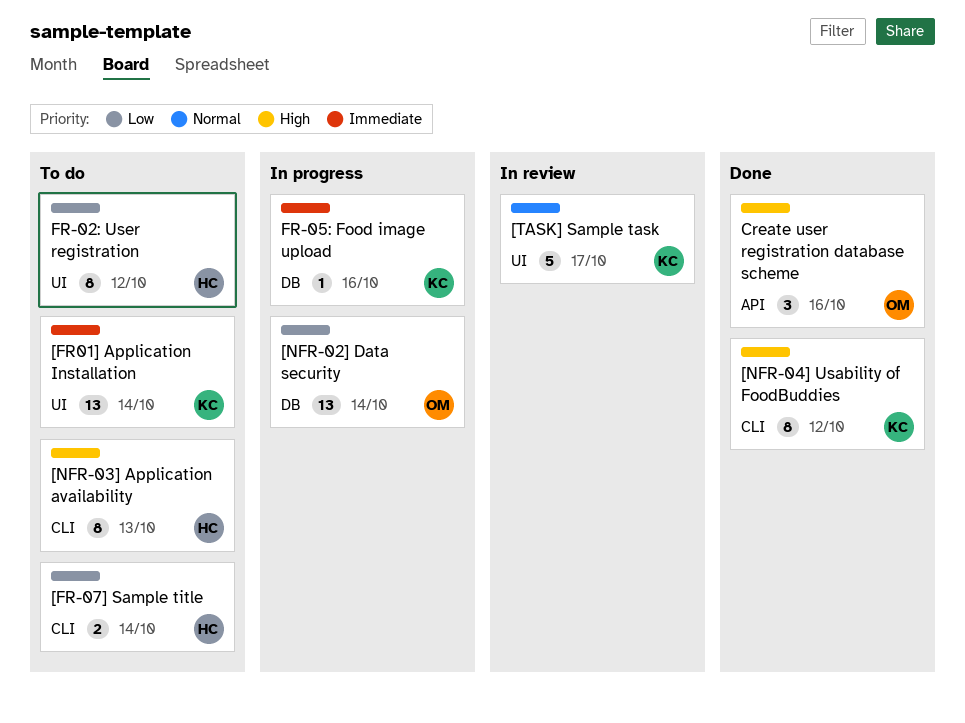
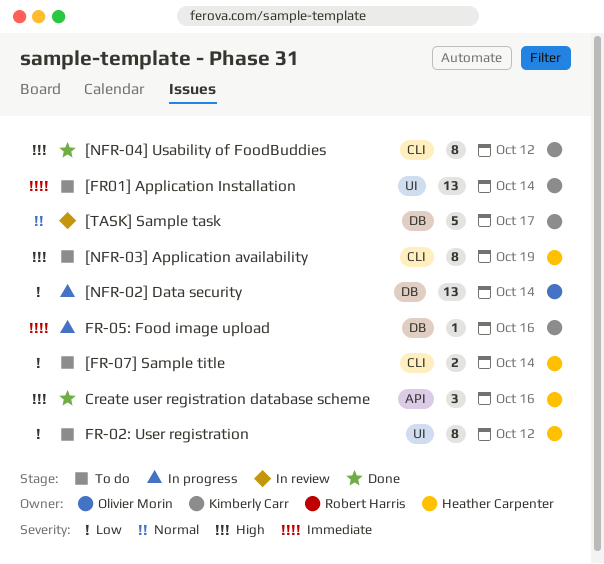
[NFR-03] Application availability, due: Oct 13 -> Oct 19
[TASK] Sample task, label: UI -> DB
Create user registration database scheme, owner: Olivier Morin -> Heather Carpenter

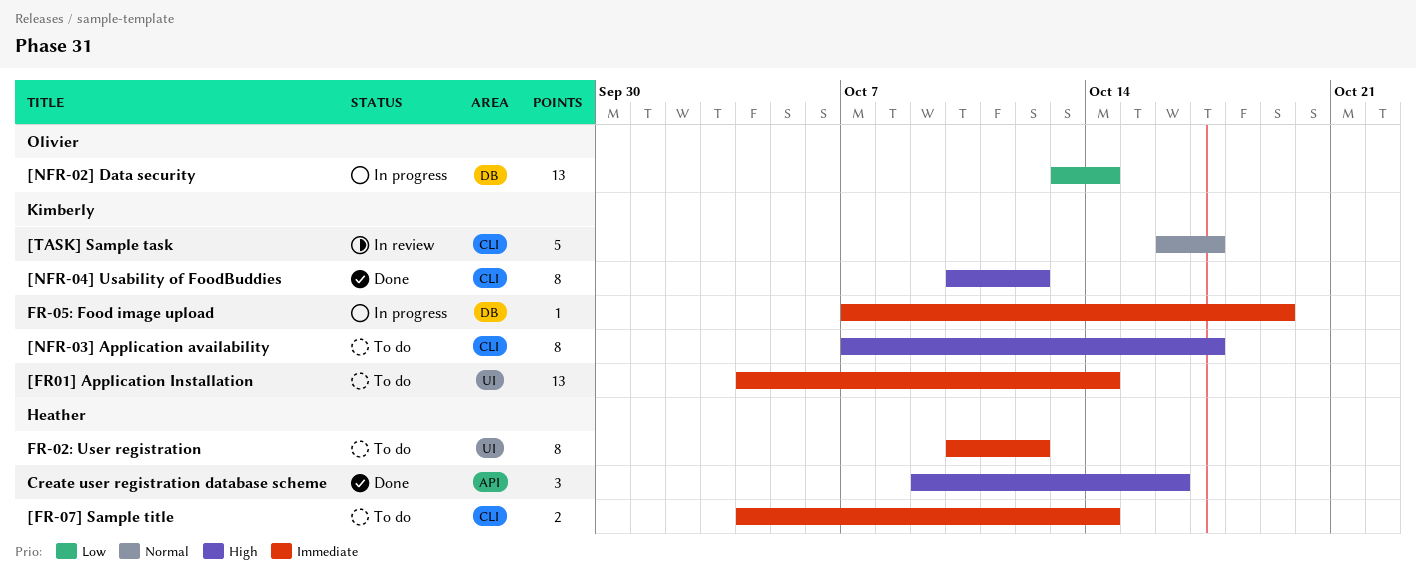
[FR-07] Sample title, priority: Low -> Immediate
[NFR-03] Application availability, owner: Heather Carpenter -> Kimberly Carr
[NFR-03] Application availability, due: Oct 19 -> Oct 17
[TASK] Sample task, label: DB -> CLI
FR-02: User registration, priority: Low -> Immediate
FR-05: Food image upload, due: Oct 16 -> Oct 19

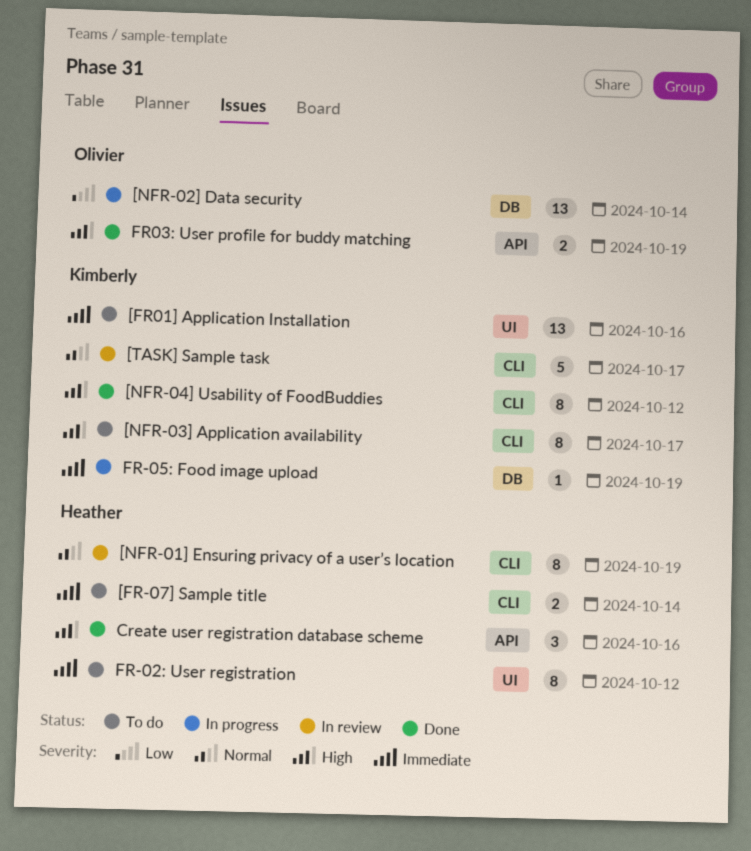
[FR01] Application Installation, due: Oct 14 -> Oct 16
[NFR-01] Ensuring privacy of a user’s location: none -> present
FR03: User profile for buddy matching: none -> present

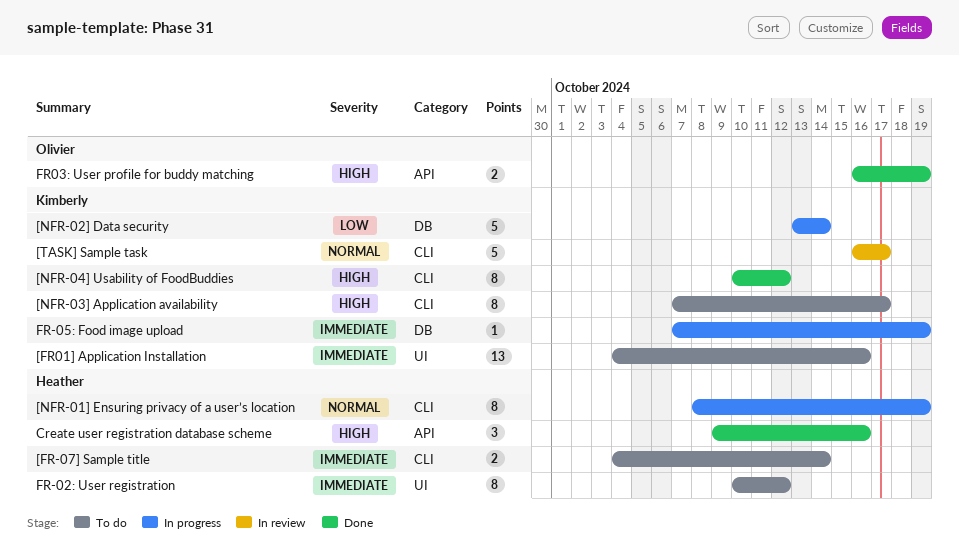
[NFR-01] Ensuring privacy of a user’s location, status: In review -> In progress
[NFR-02] Data security, owner: Olivier -> Kimberly
[NFR-02] Data security, estimate: 13 -> 5

